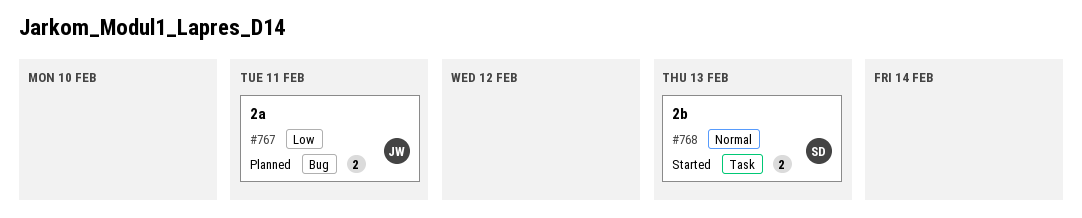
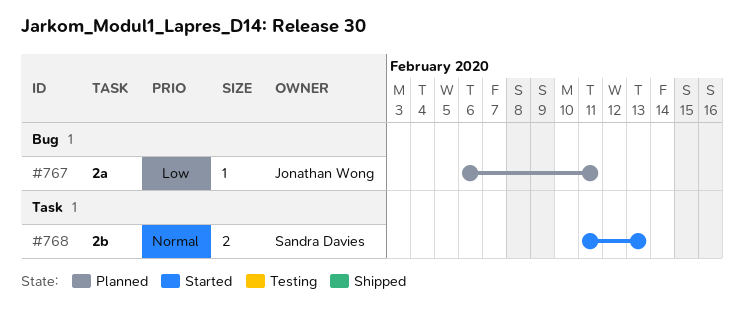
#767, estimate: 2 -> 1

